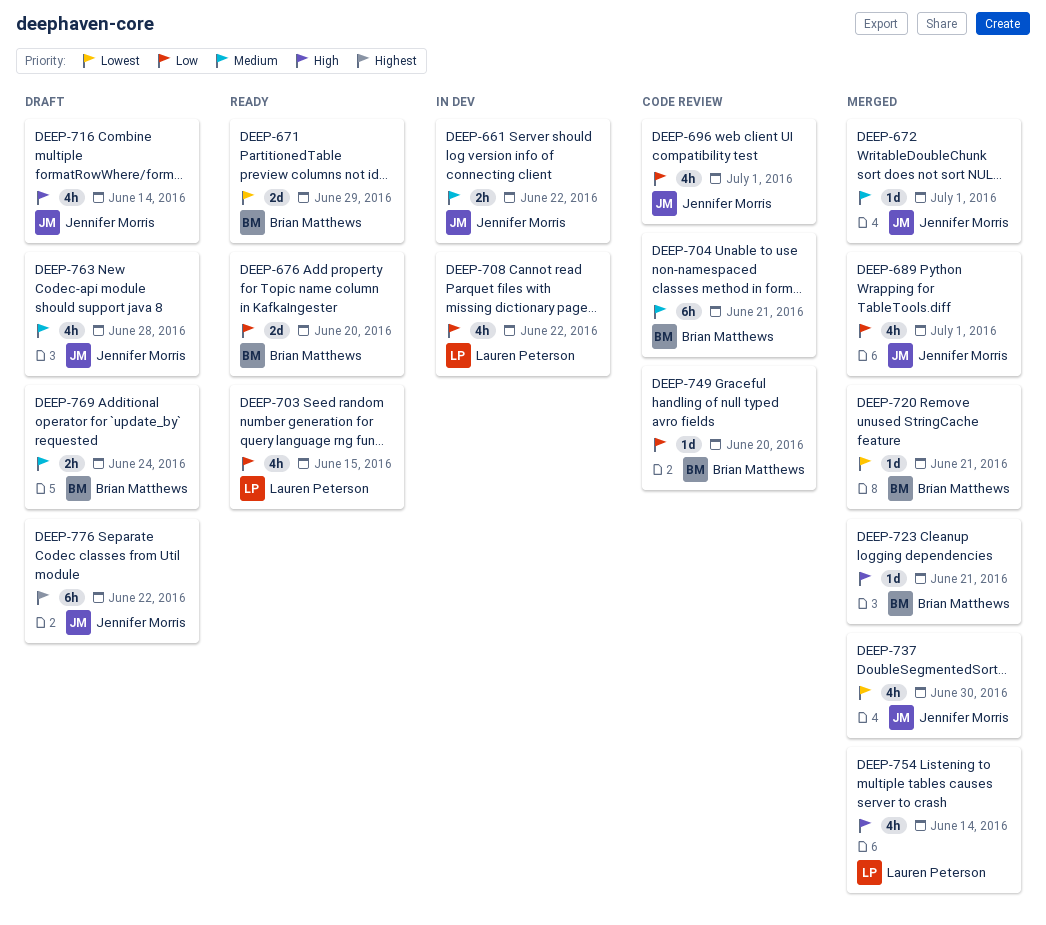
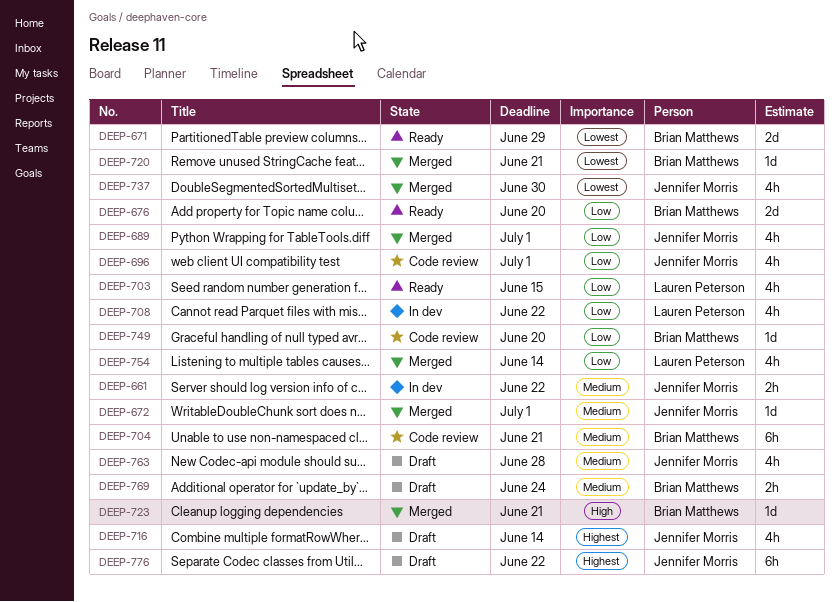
DEEP-716, priority: High -> Highest
DEEP-754, priority: High -> Low

